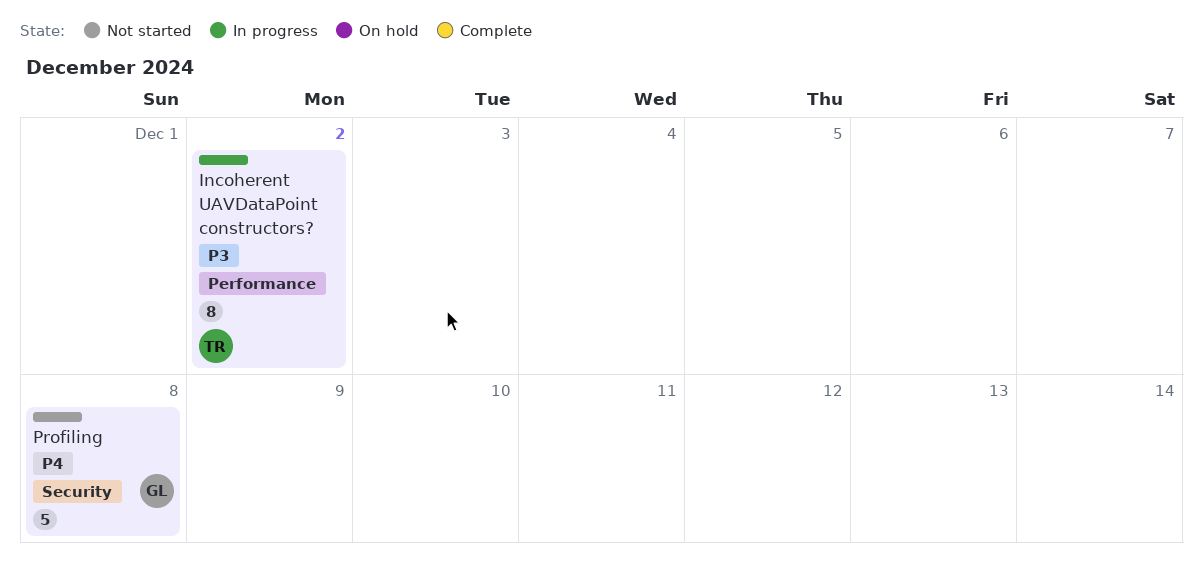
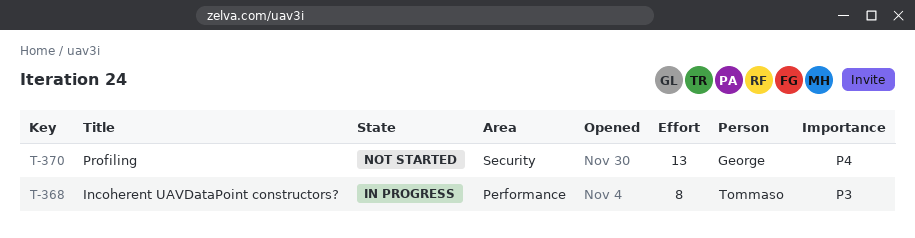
Profiling, estimate: 5 -> 13

